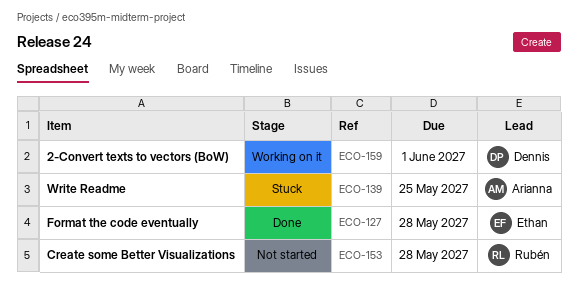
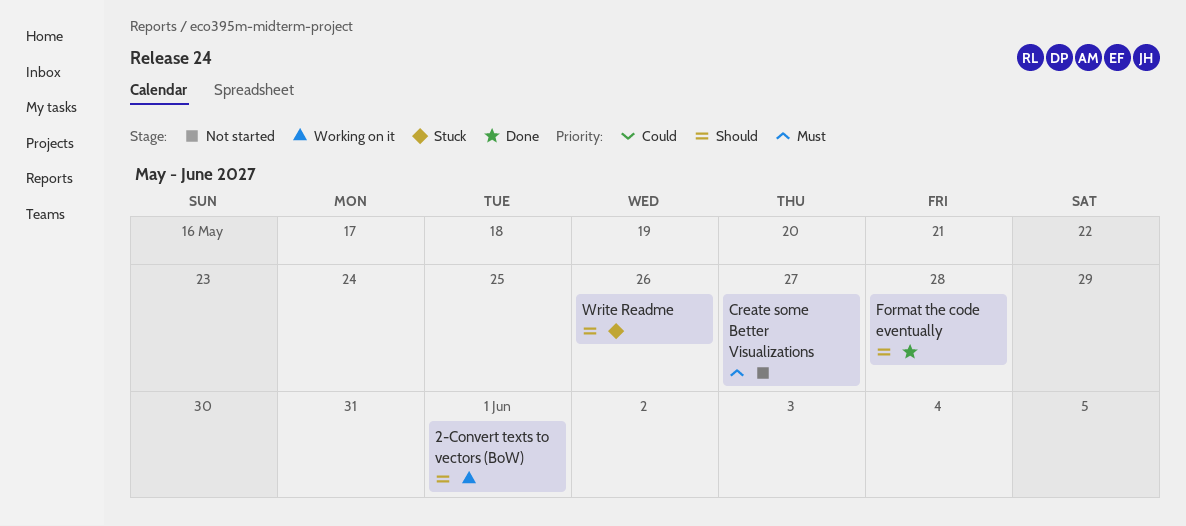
Create some Better Visualizations, due: May 28 -> May 27
Write Readme, due: May 25 -> May 26

